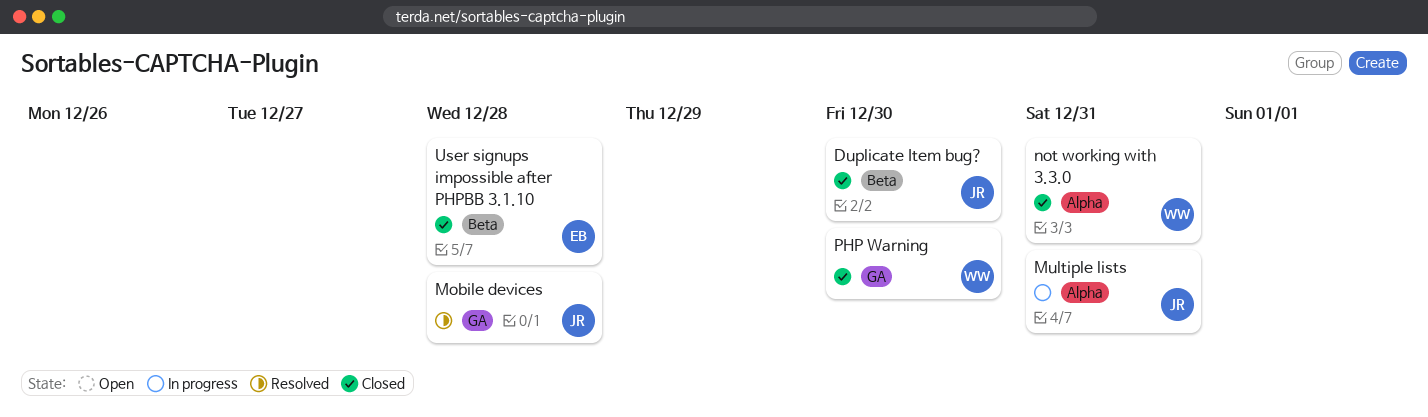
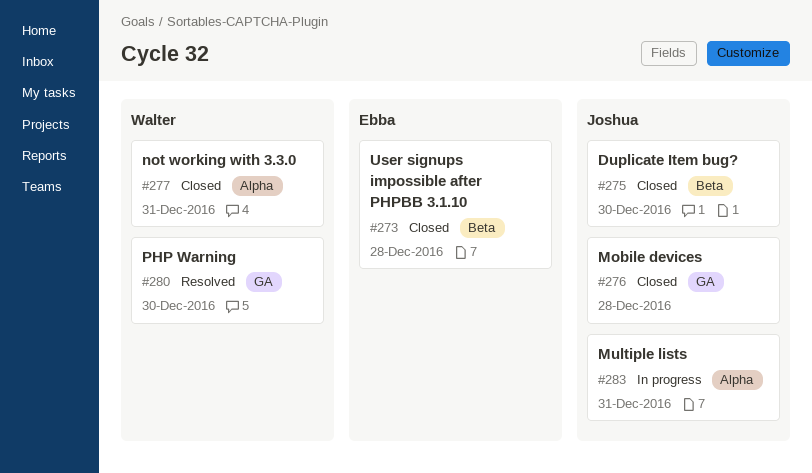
Mobile devices, status: Resolved -> Closed
PHP Warning, status: Closed -> Resolved

